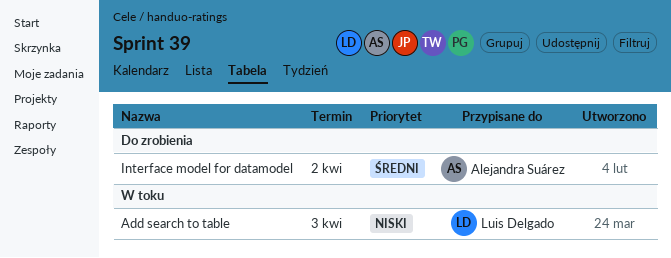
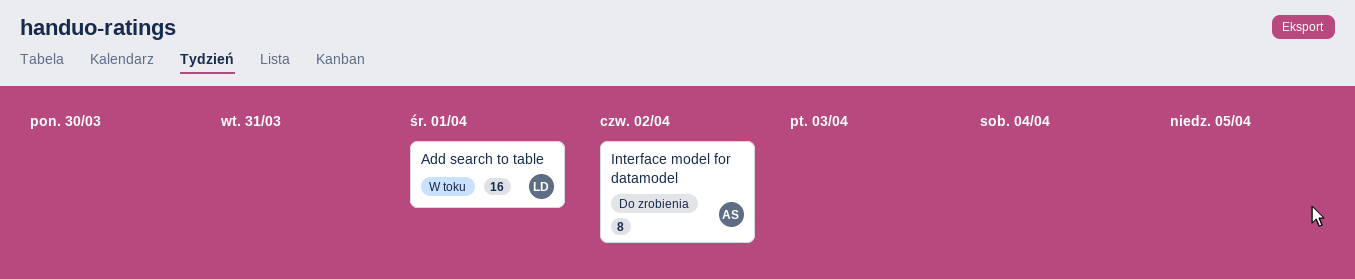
Add search to table, due: Apr 3 -> Apr 1

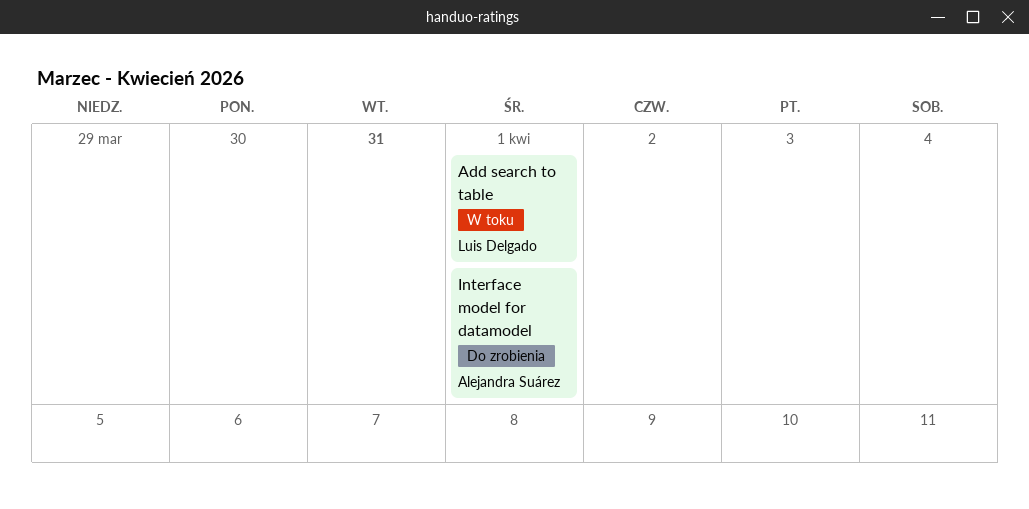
Interface model for datamodel, due: Apr 2 -> Apr 1

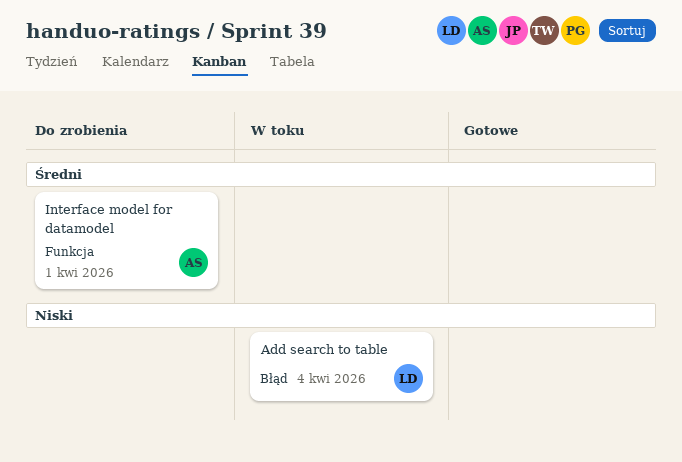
Add search to table, due: Apr 1 -> Apr 4

